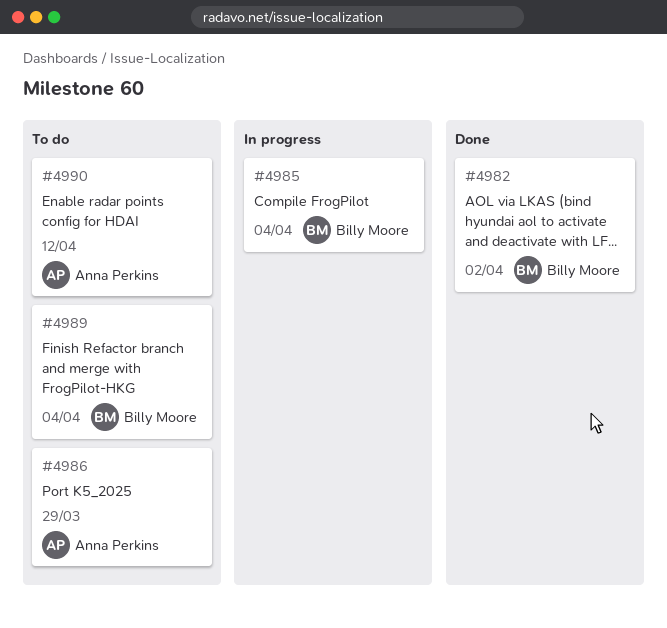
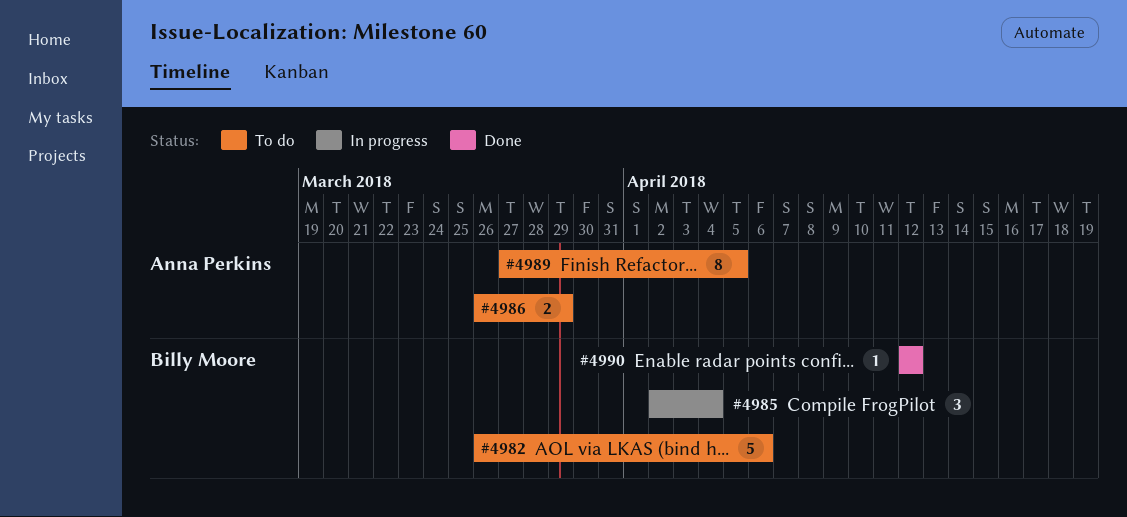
#4982, status: Done -> To do
#4982, due: Apr 2 -> Apr 6
#4989, owner: Billy Moore -> Anna Perkins
#4989, due: Apr 4 -> Apr 5
#4990, status: To do -> Done
#4990, owner: Anna Perkins -> Billy Moore

